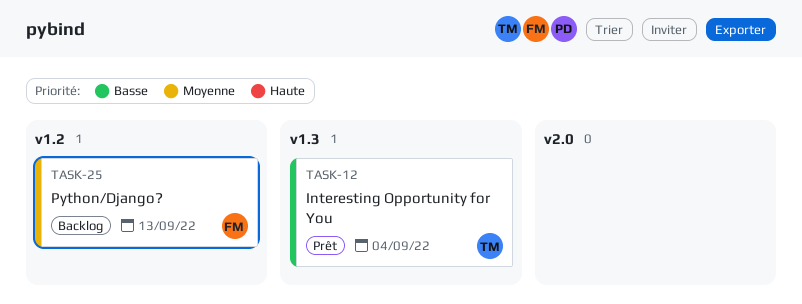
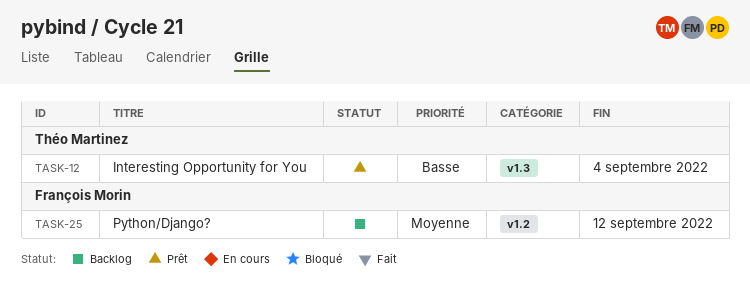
TASK-25, due: Sep 13 -> Sep 12

